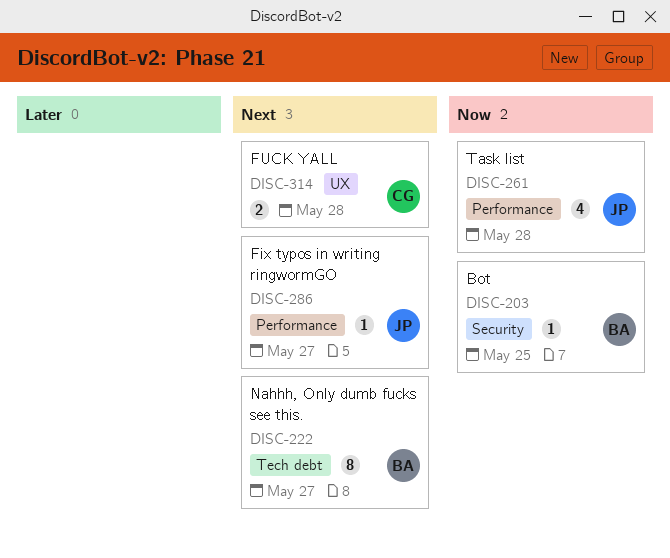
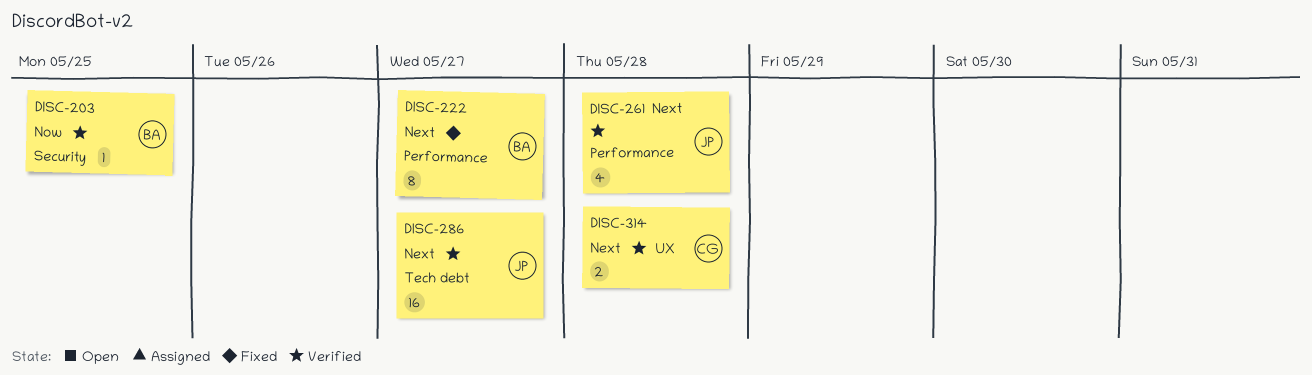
DISC-222, label: Tech debt -> Performance
DISC-261, priority: Now -> Next
DISC-286, label: Performance -> Tech debt
DISC-286, estimate: 1 -> 16

